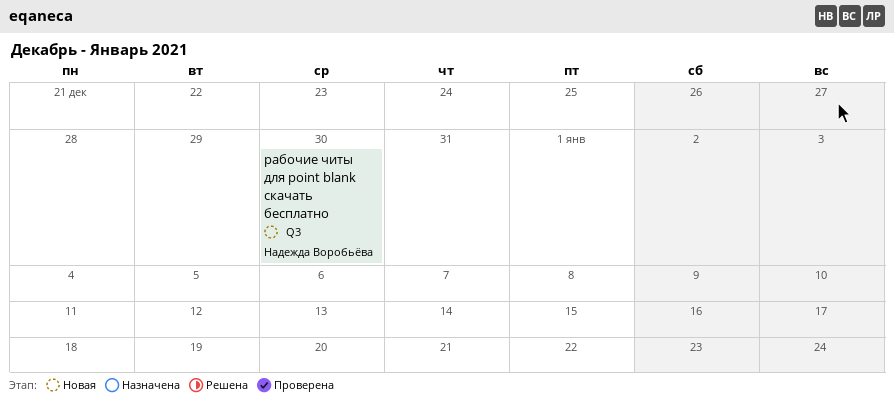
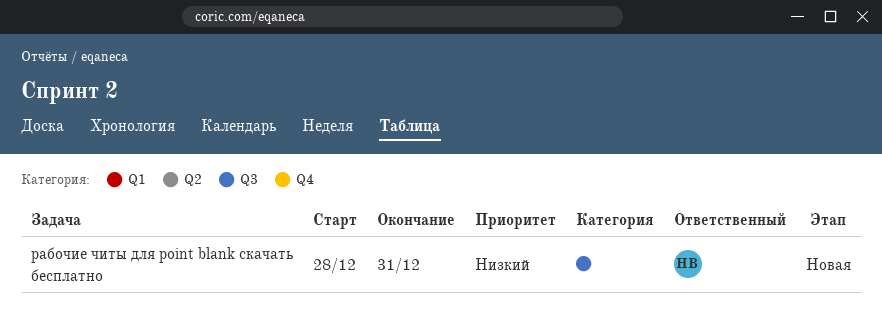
рабочие читы для point blank скачать бесплатно, due: Dec 30 -> Dec 31

